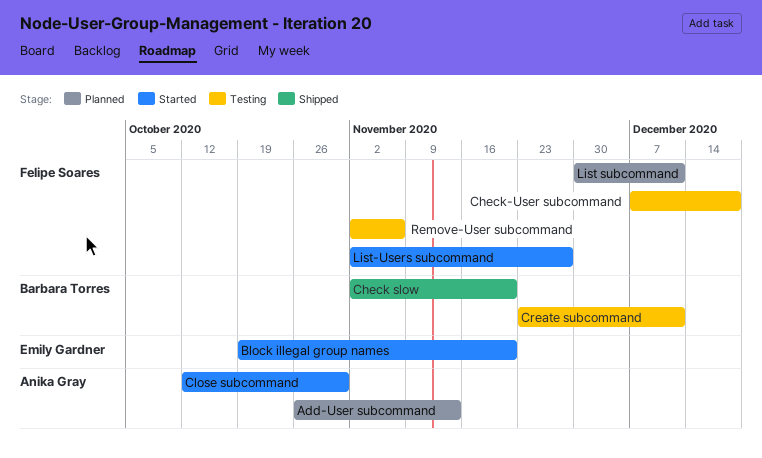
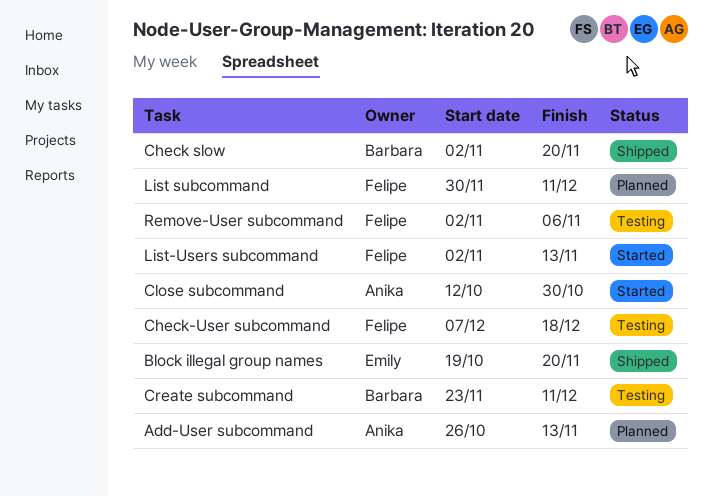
Block illegal group names, status: Started -> Shipped
List-Users subcommand, due: Nov 27 -> Nov 13

